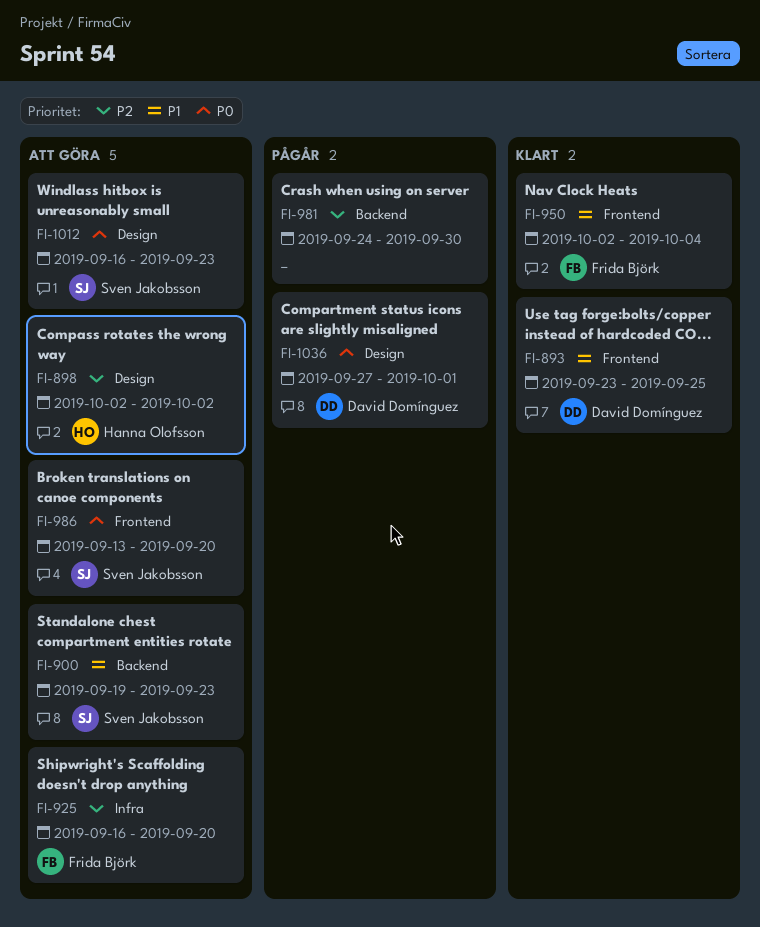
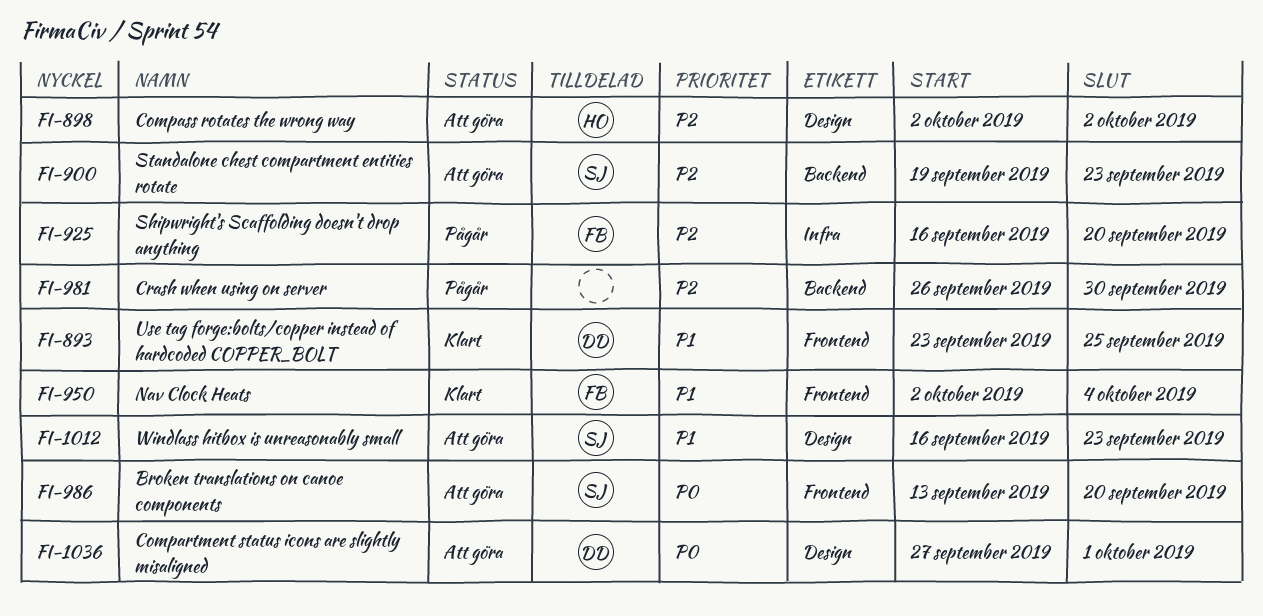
FI-900, priority: P1 -> P2
FI-925, status: Att göra -> Pågår
FI-981, start: Sep 24 -> Sep 26
FI-1012, priority: P0 -> P1
FI-1036, status: Pågår -> Att göra

